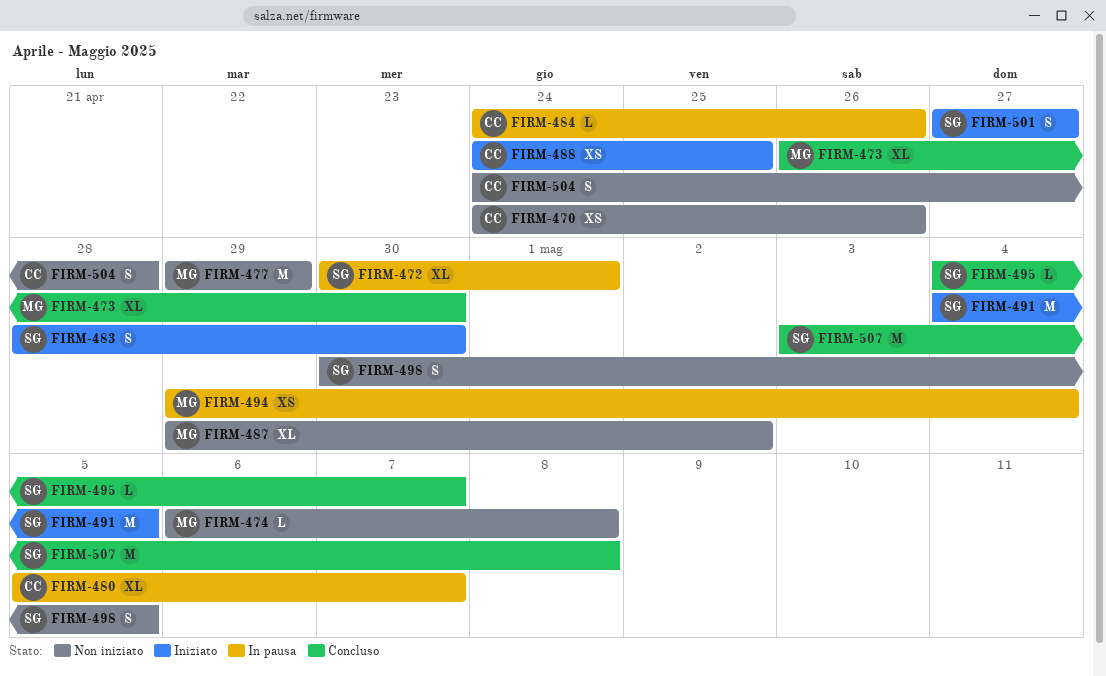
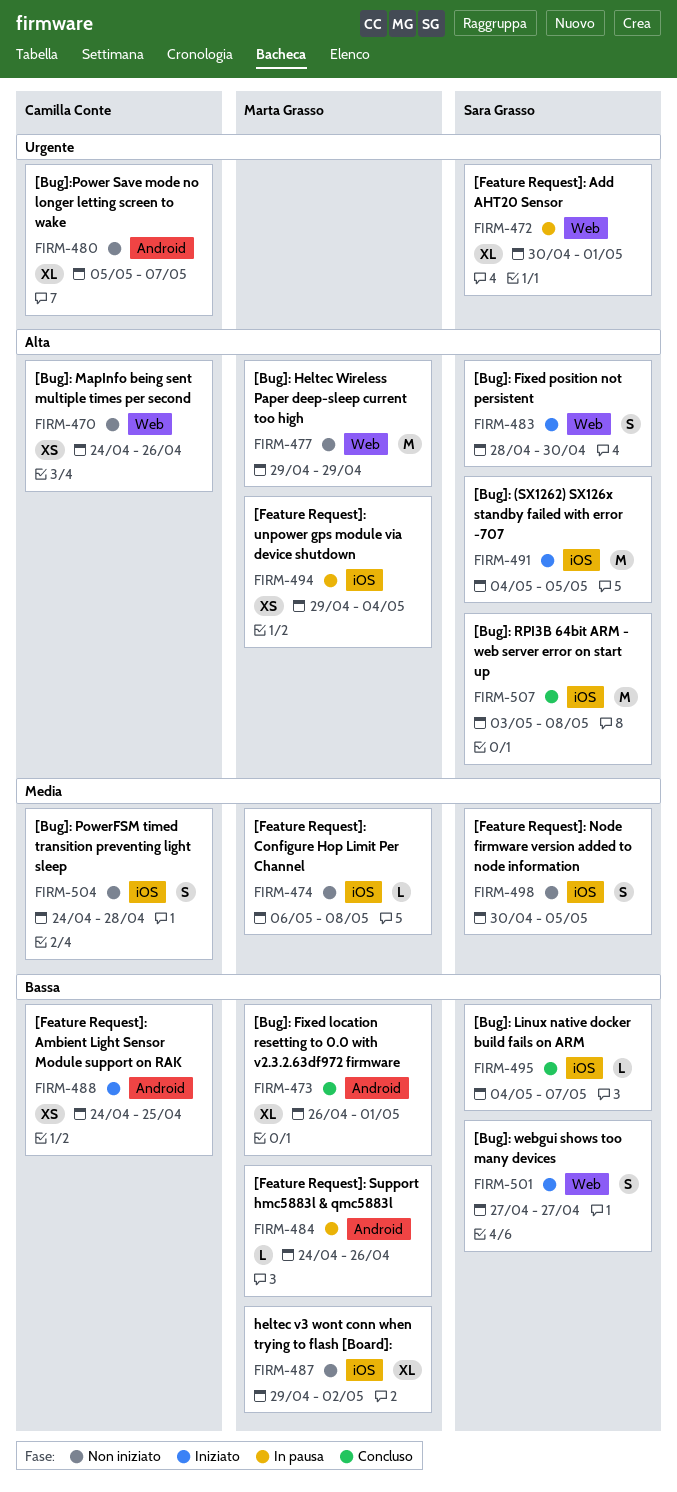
FIRM-473, due: Apr 30 -> May 1
FIRM-480, status: In pausa -> Non iniziato
FIRM-484, owner: Camilla Conte -> Marta Grasso

